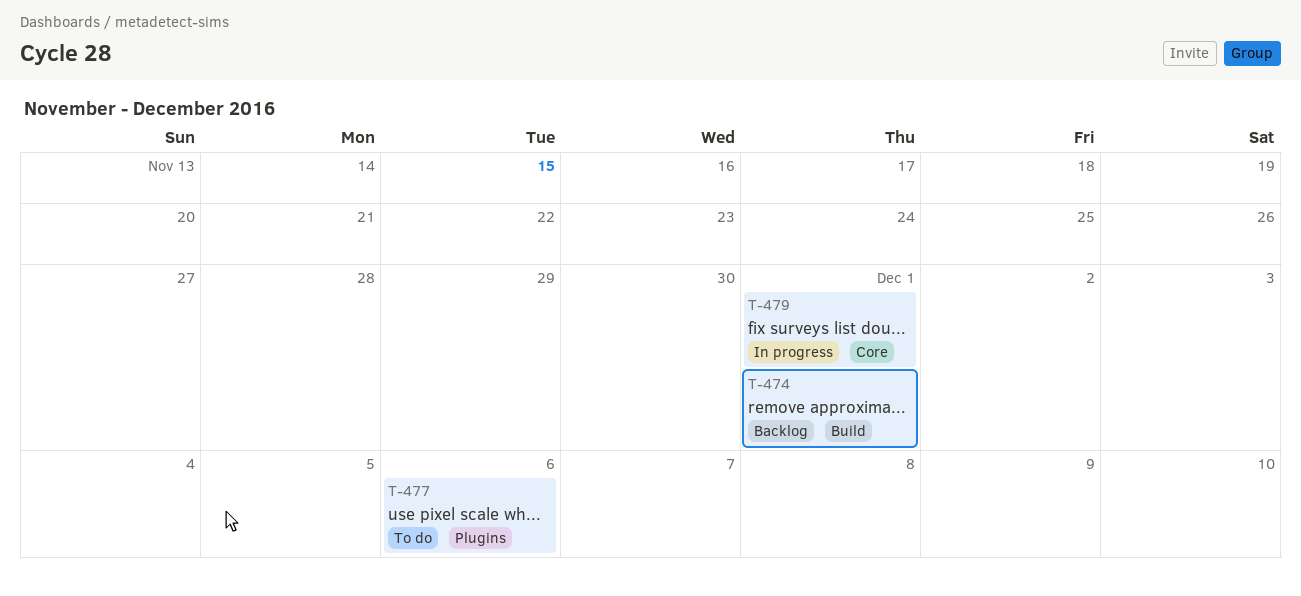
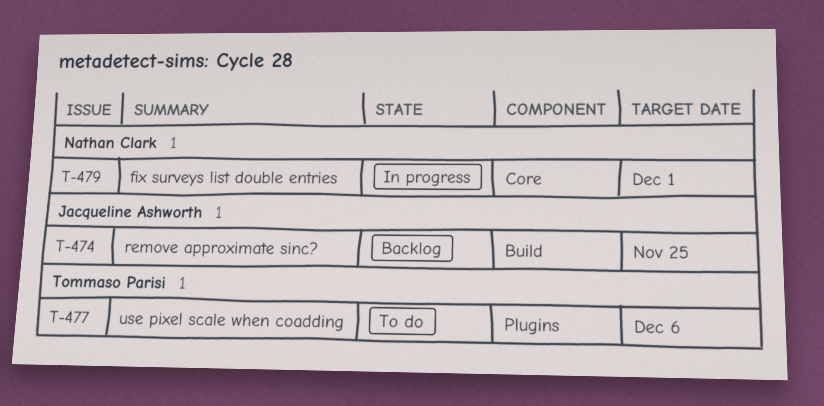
T-474, due: Dec 1 -> Nov 25

